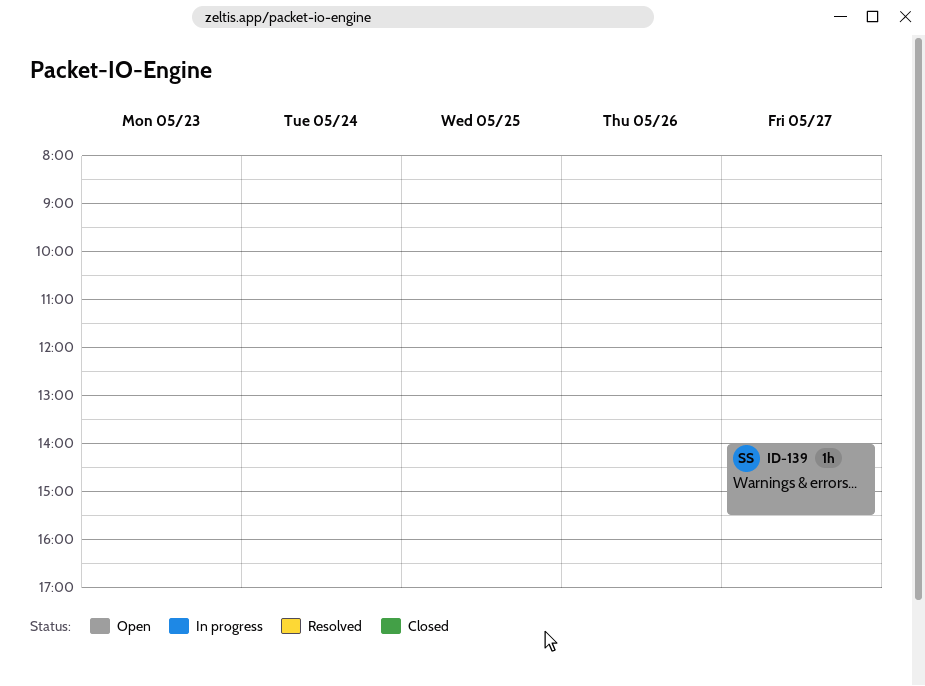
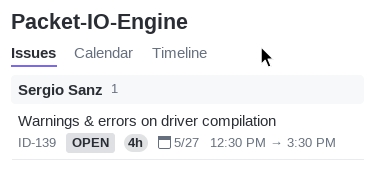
ID-139, estimate: 1h -> 4h
ID-139, begins: 14:00 -> 12:30

